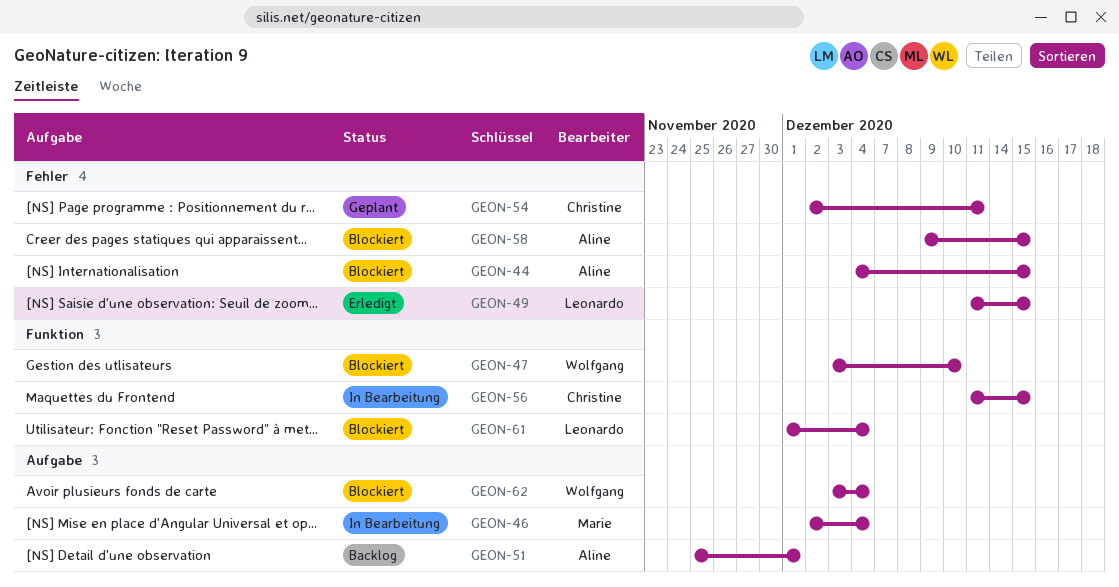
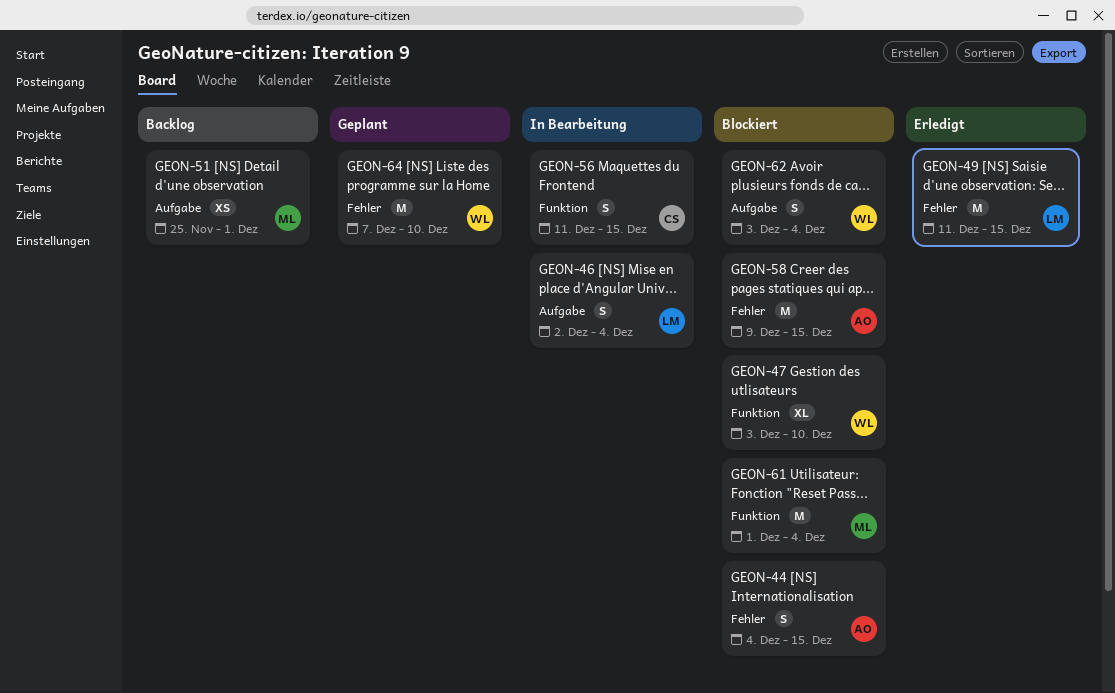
GEON-46, owner: Marie -> Leonardo
GEON-51, owner: Aline -> Marie
GEON-54: present -> none
GEON-61, owner: Leonardo -> Marie
GEON-64: none -> present

